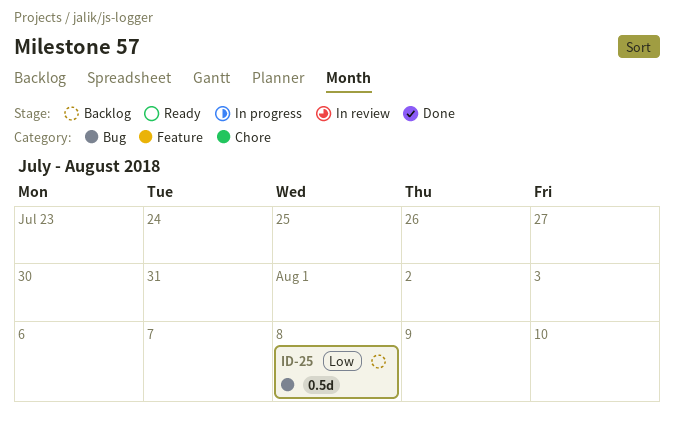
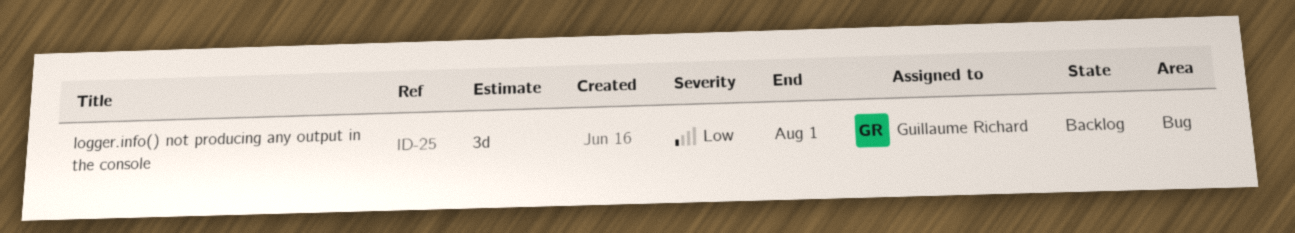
ID-25, estimate: 0.5d -> 3d
ID-25, due: Aug 8 -> Aug 1

